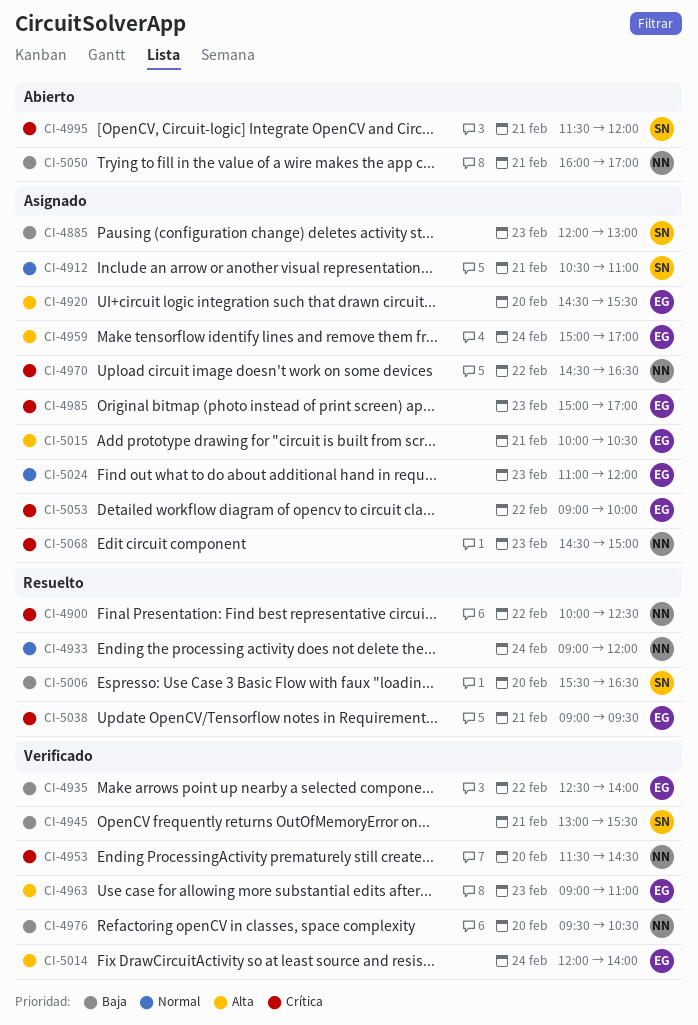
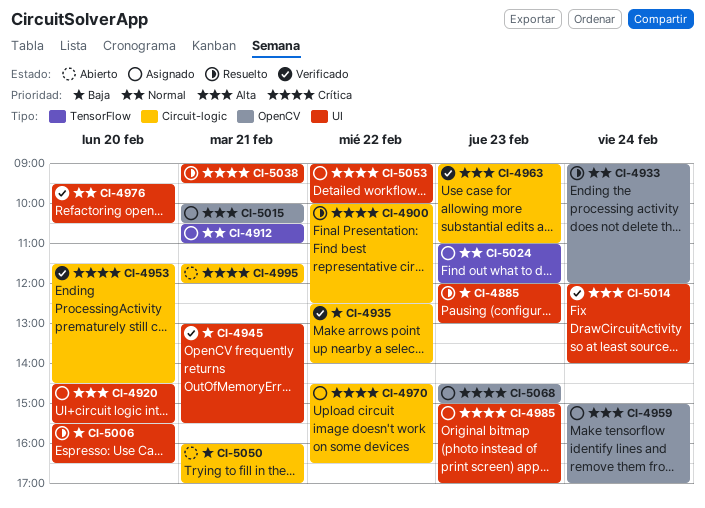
CI-4885, status: Asignado -> Resuelto
CI-4976, priority: Baja -> Normal

